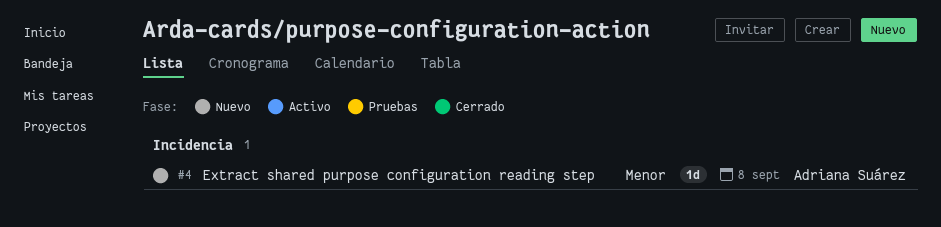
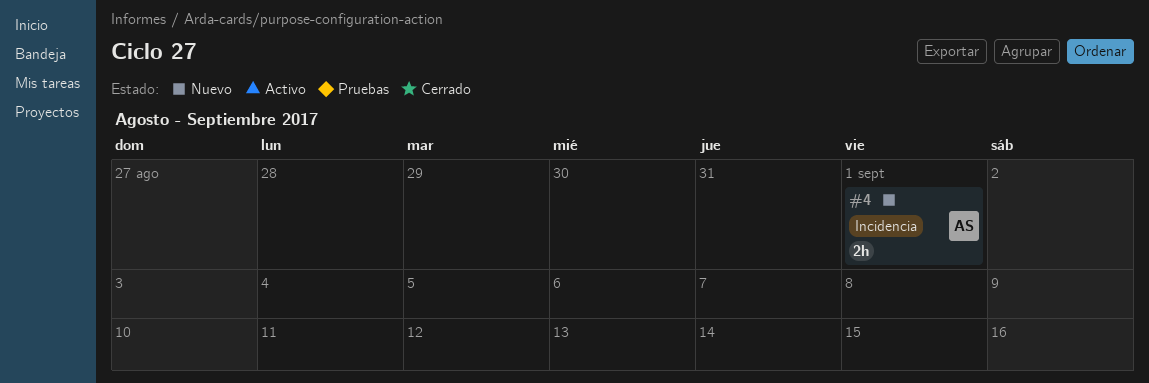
#4, estimate: 1d -> 2h
#4, due: Sep 8 -> Sep 1

